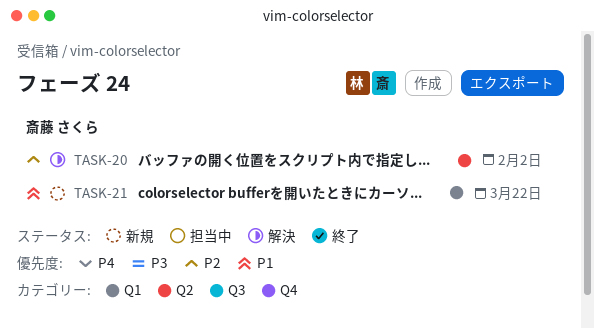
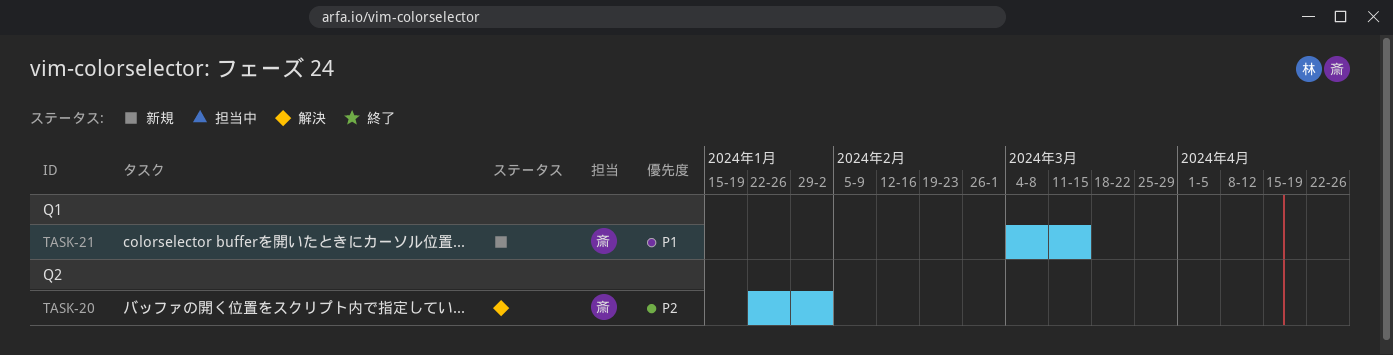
TASK-21, due: Mar 22 -> Mar 15

